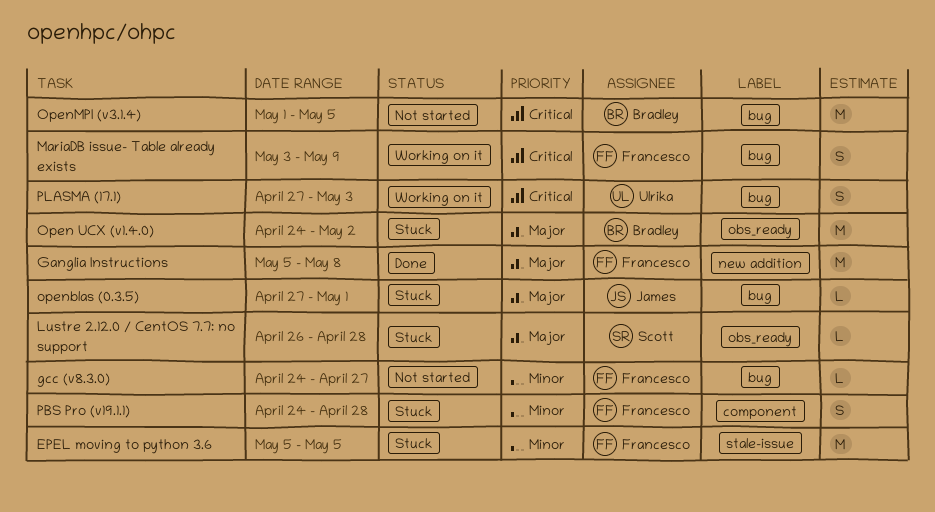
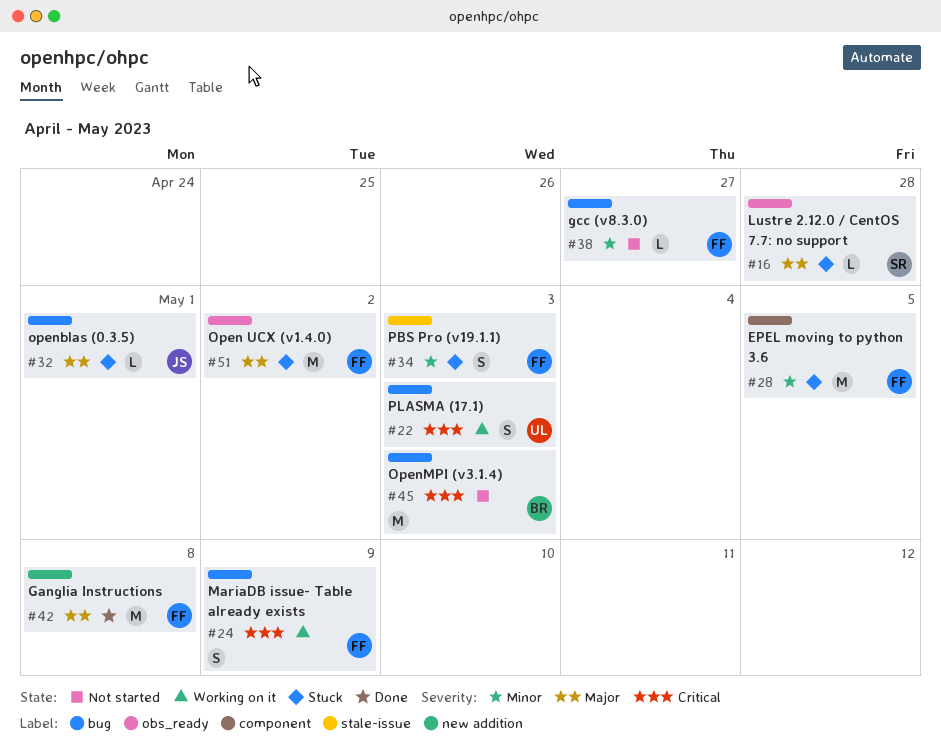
EPEL moving to python 3.6, label: stale-issue -> component
Open UCX (v1.4.0), owner: Bradley -> Francesco
OpenMPI (v3.1.4), due: May 5 -> May 3
PBS Pro (v19.1.1), label: component -> stale-issue
PBS Pro (v19.1.1), due: Apr 28 -> May 3

